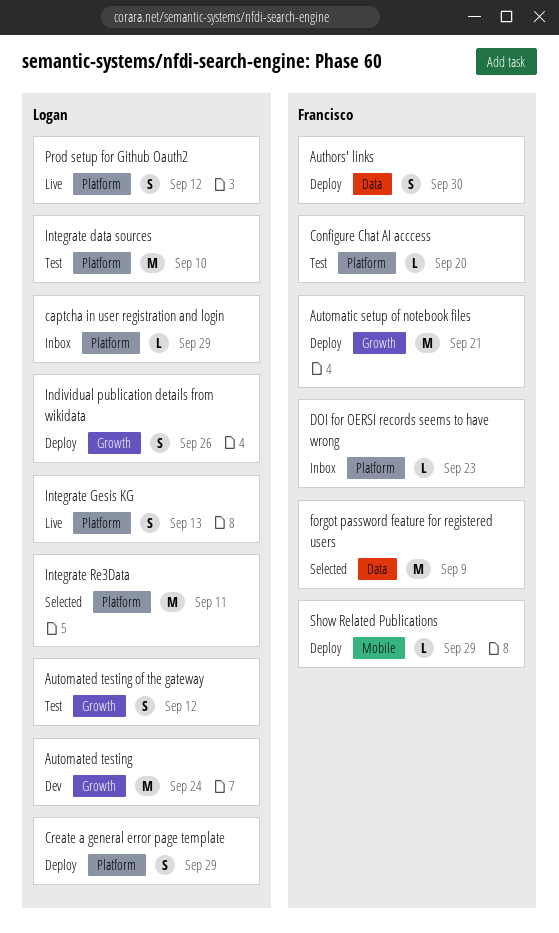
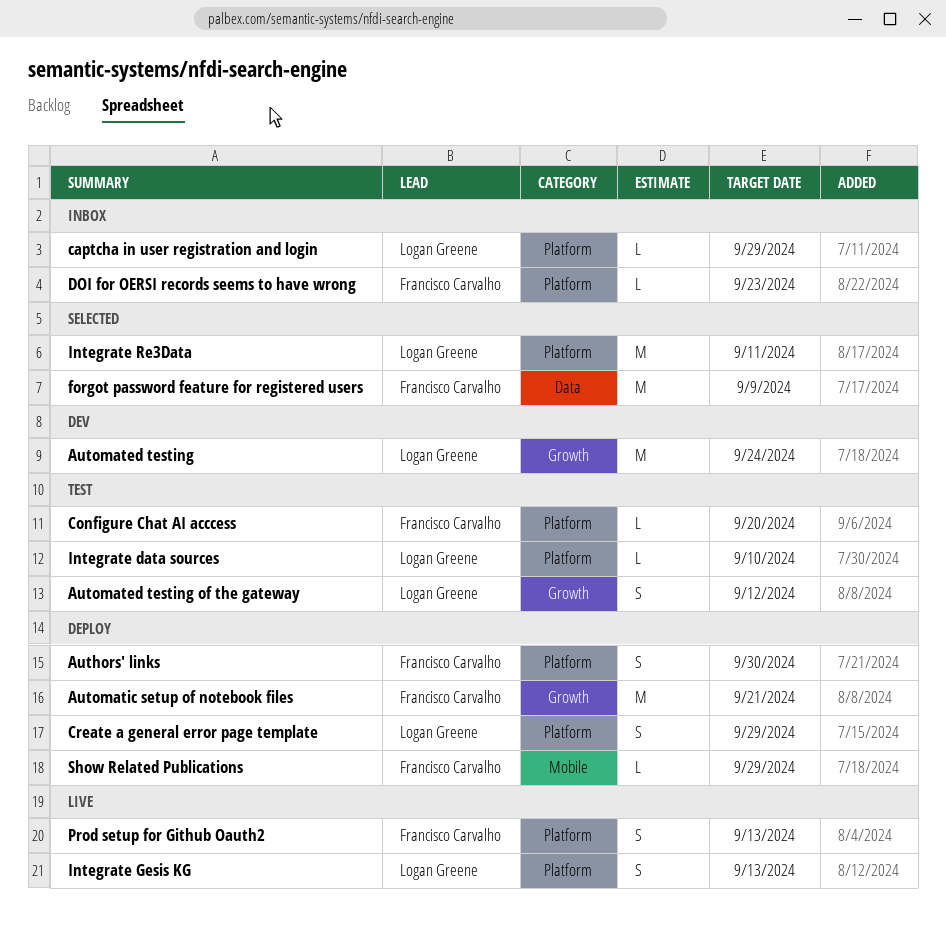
Authors' links, label: Data -> Platform
Individual publication details from wikidata: present -> none
Integrate data sources, estimate: M -> L
Prod setup for Github Oauth2, owner: Logan Greene -> Francisco Carvalho
Prod setup for Github Oauth2, due: Sep 12 -> Sep 13

